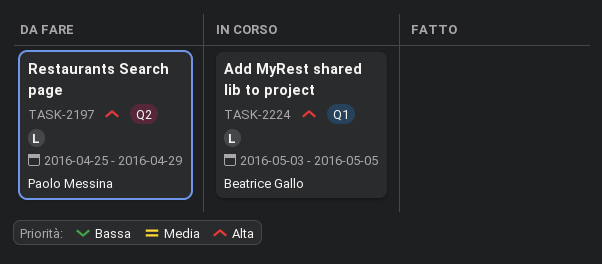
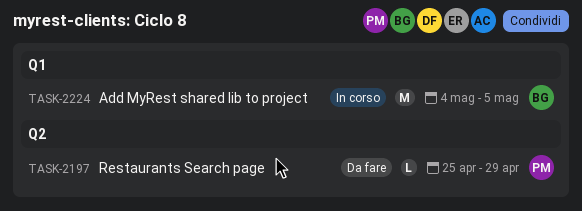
TASK-2224, estimate: L -> M
TASK-2224, start: May 3 -> May 4

